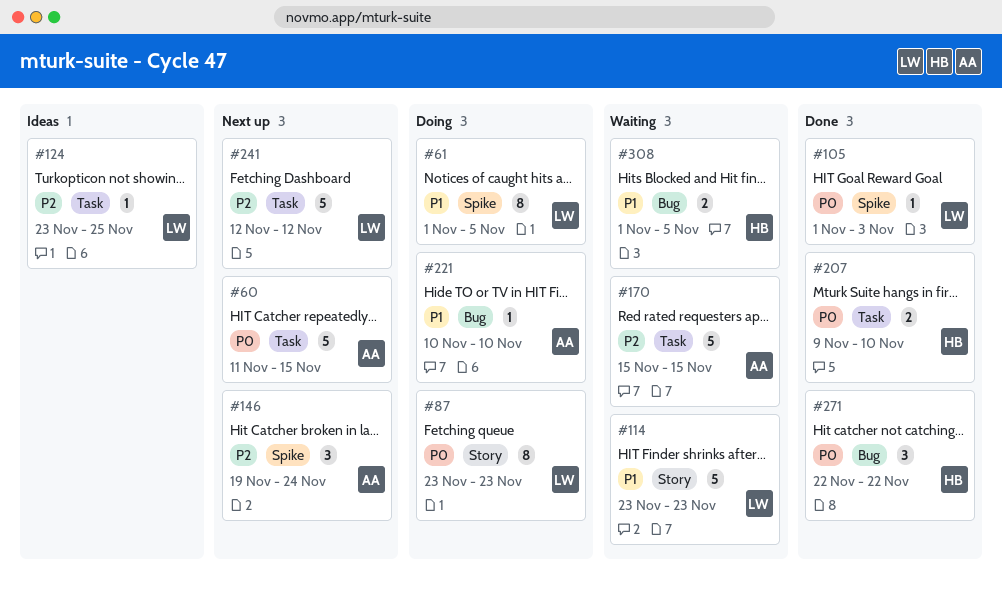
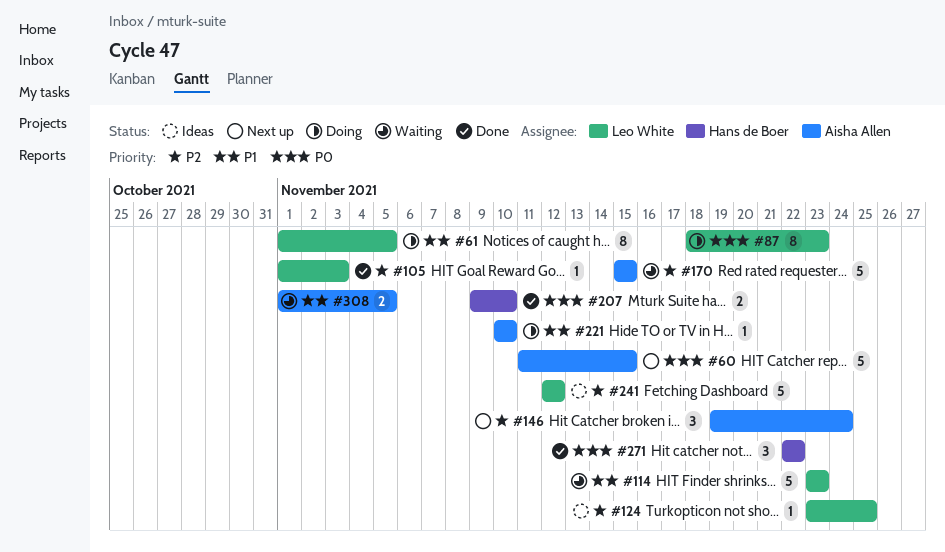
#87, start: Nov 23 -> Nov 18
#105, priority: P0 -> P2
#241, status: Next up -> Ideas
#308, owner: Hans de Boer -> Aisha Allen

